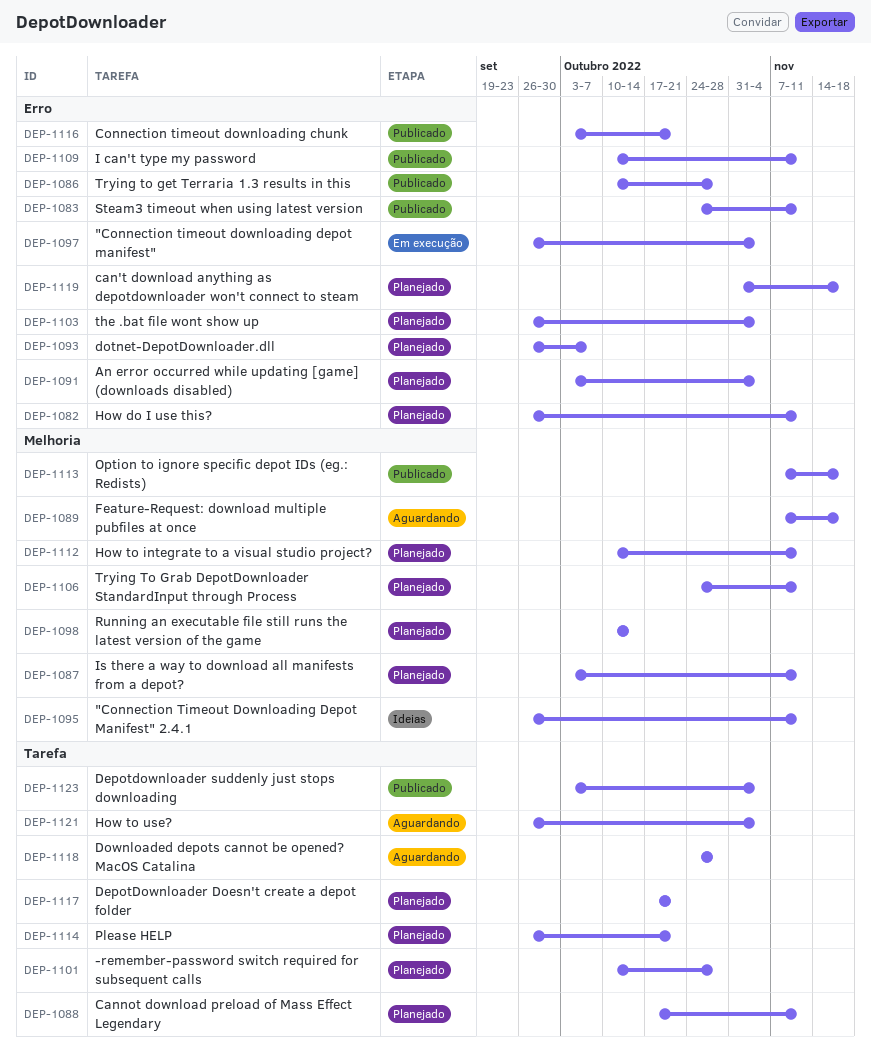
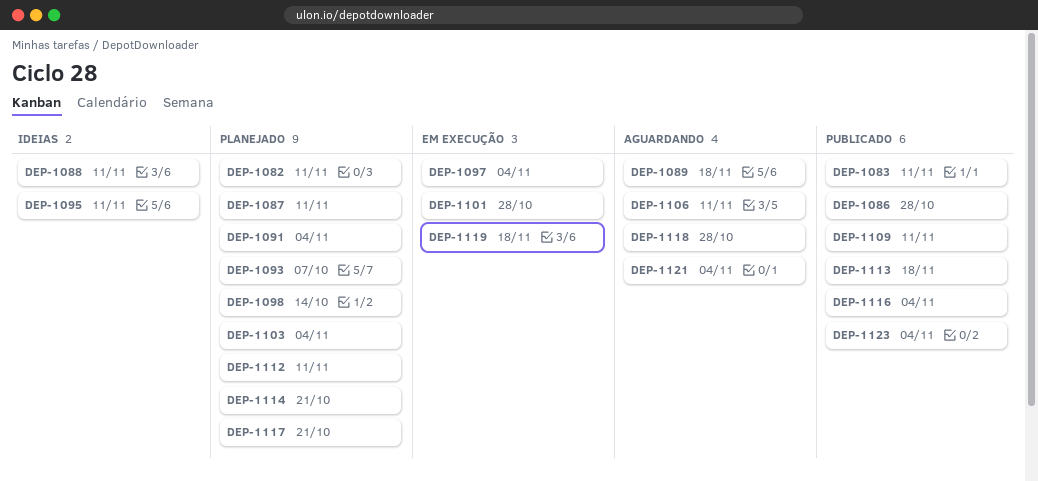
DEP-1088, status: Planejado -> Ideias
DEP-1101, status: Planejado -> Em execução
DEP-1106, status: Planejado -> Aguardando
DEP-1116, due: Oct 21 -> Nov 4
DEP-1119, status: Planejado -> Em execução

